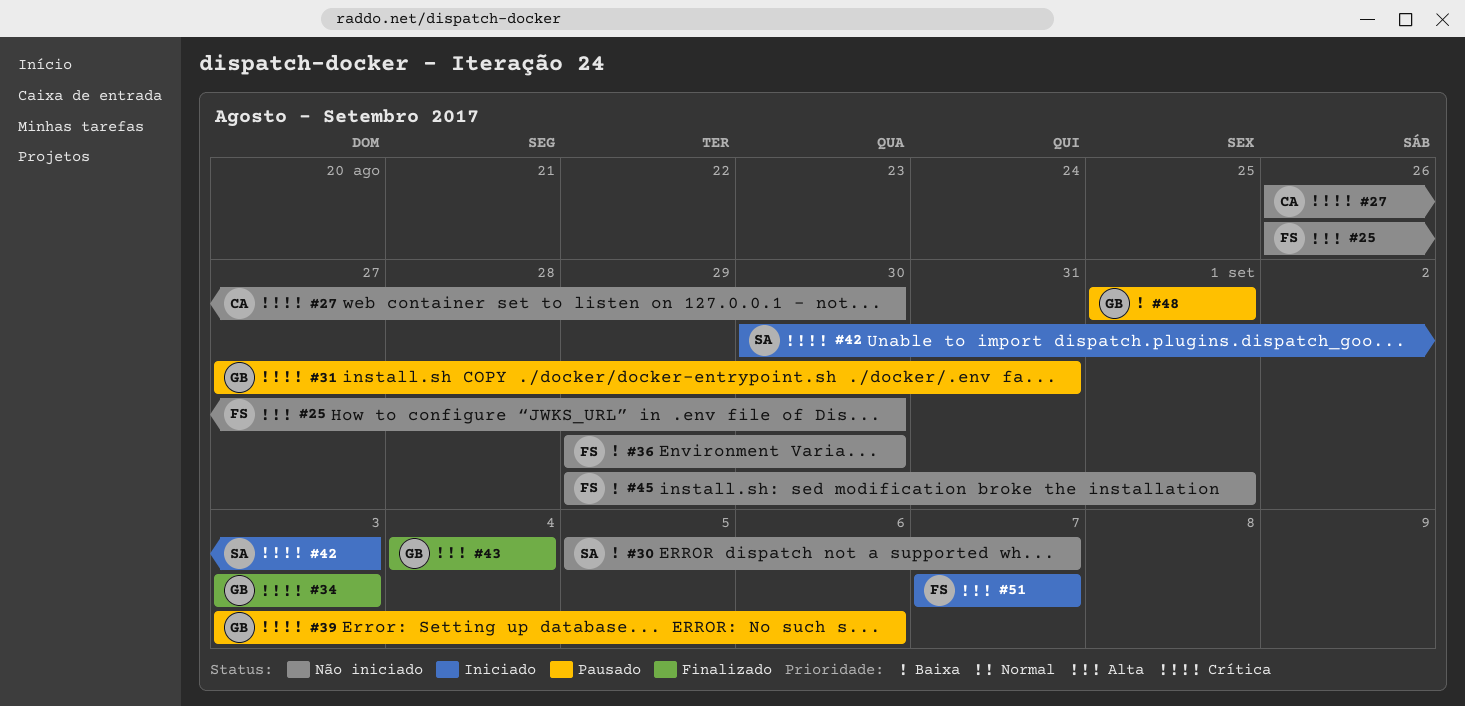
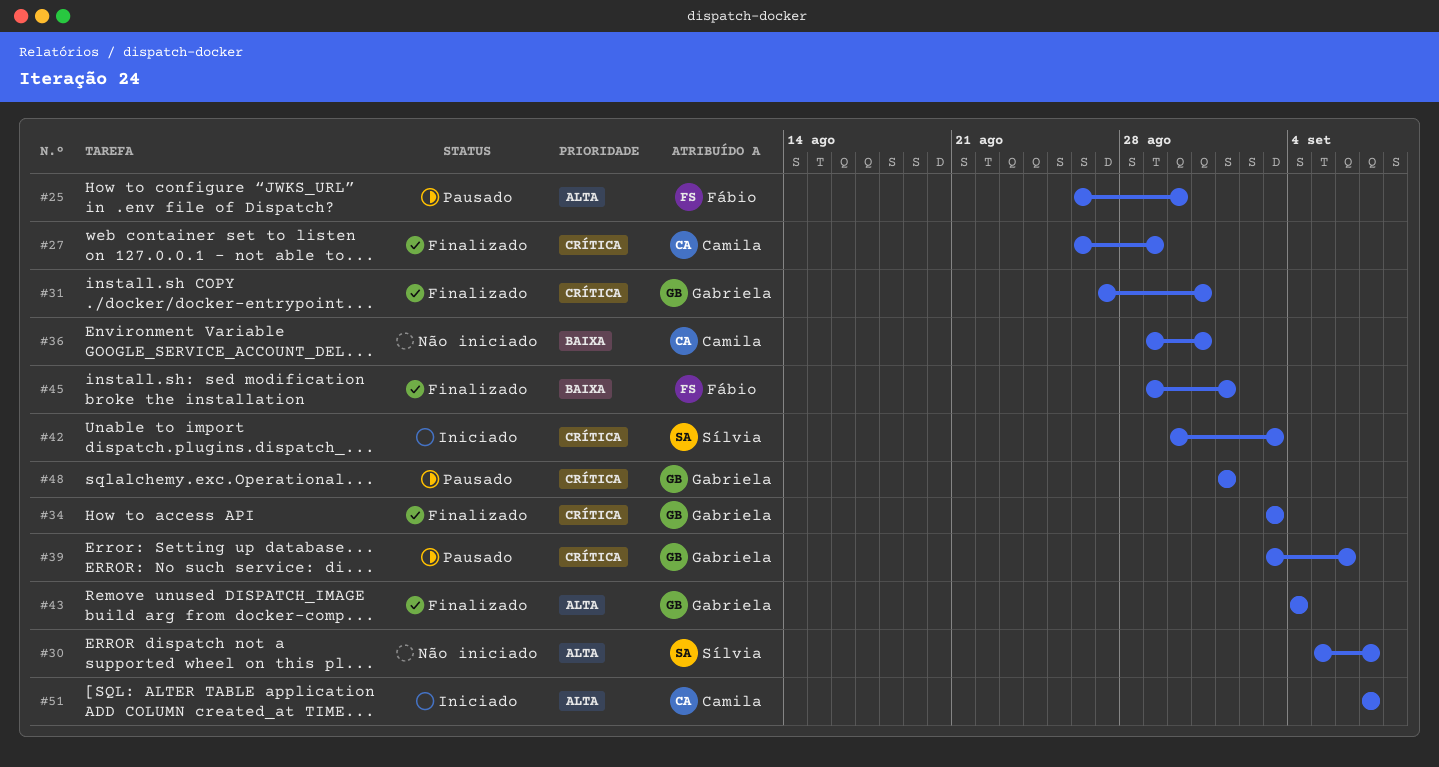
#25, status: Não iniciado -> Pausado
#27, status: Não iniciado -> Finalizado
#27, due: Aug 30 -> Aug 29
#30, priority: Baixa -> Alta
#31, status: Pausado -> Finalizado
#36, owner: Fábio -> Camila
#36, due: Aug 30 -> Aug 31
#45, status: Não iniciado -> Finalizado
#48, priority: Baixa -> Crítica
#51, owner: Fábio -> Camila

